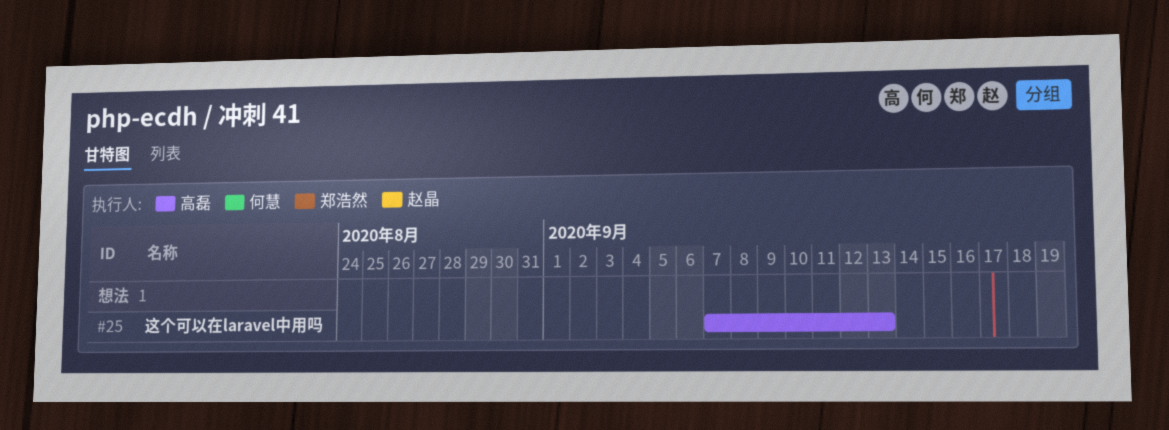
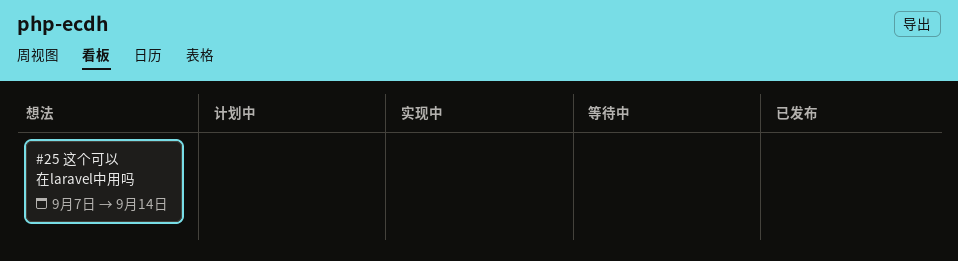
#25, due: Sep 13 -> Sep 14

